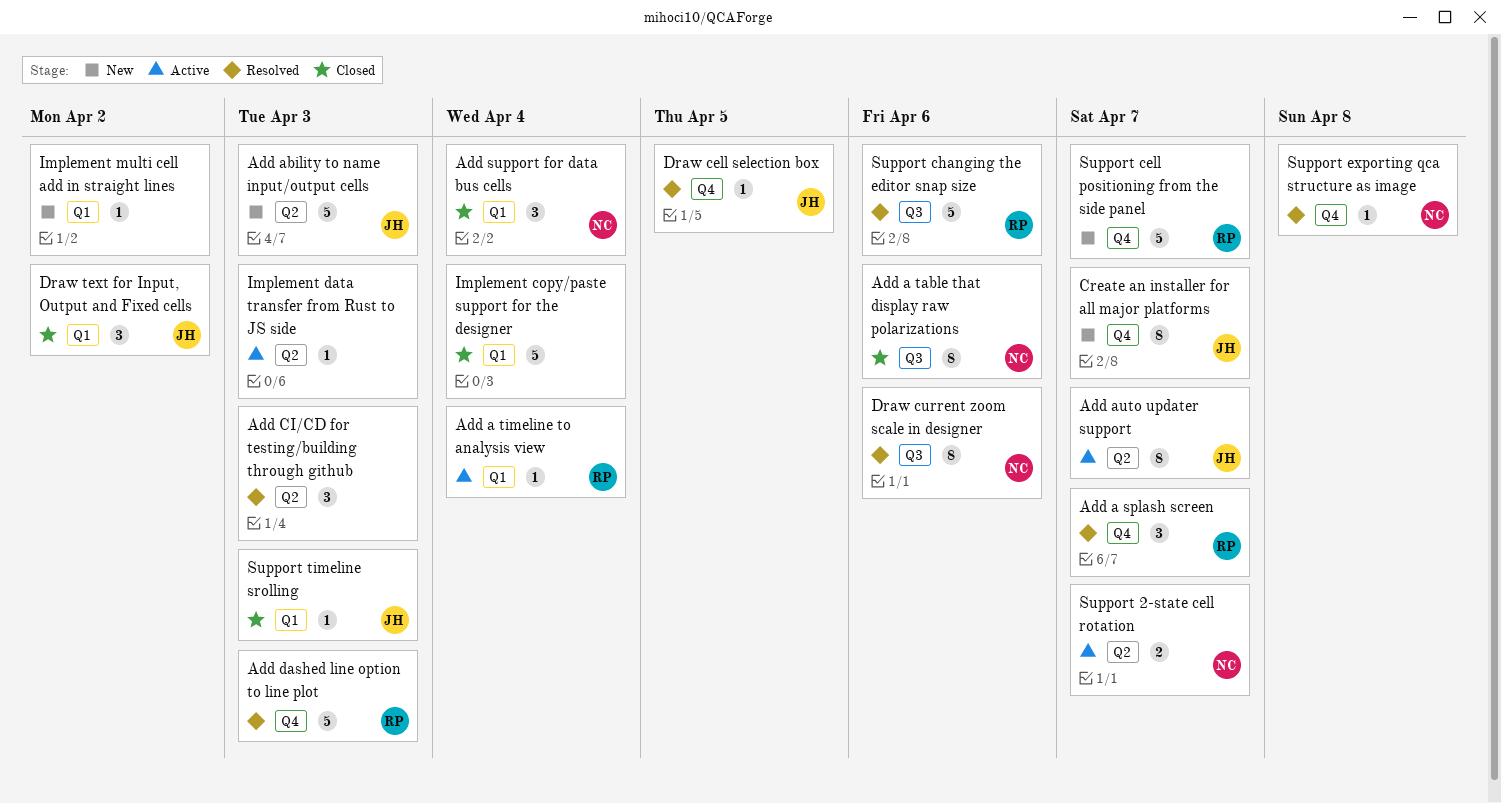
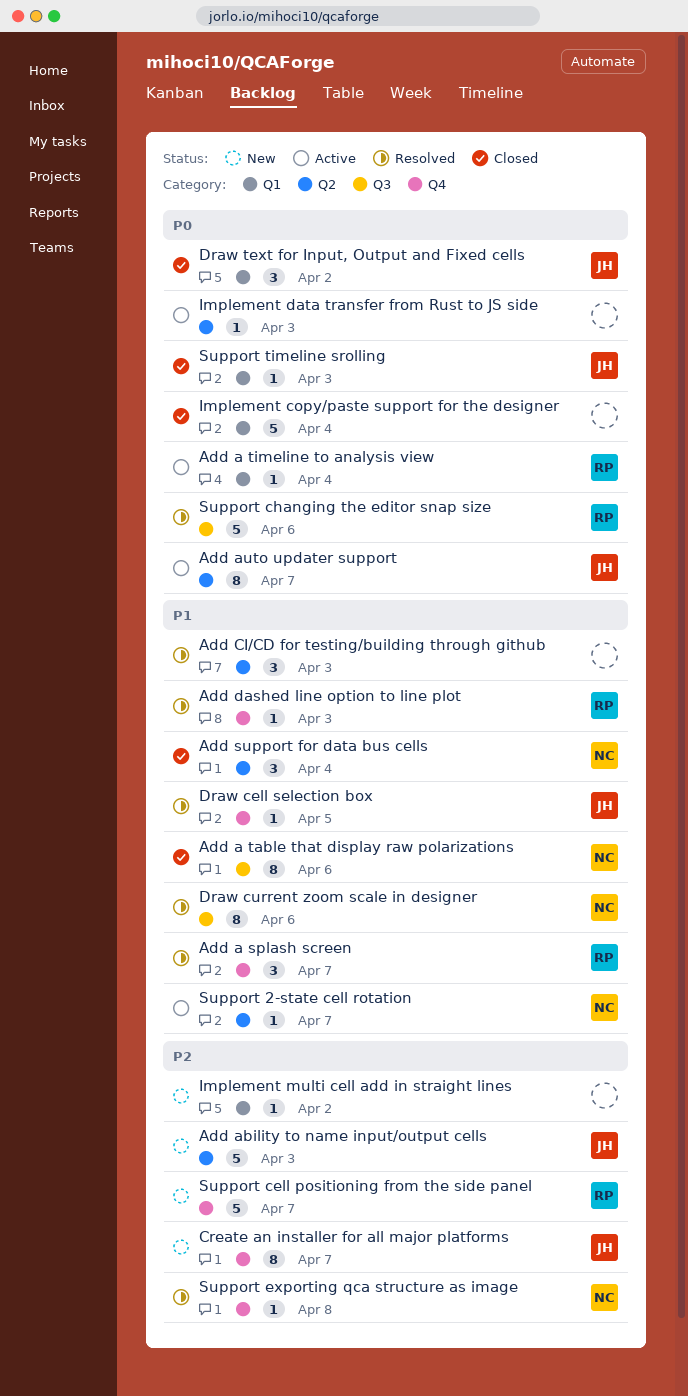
Add dashed line option to line plot, estimate: 5 -> 1
Add support for data bus cells, label: Q1 -> Q2
Support 2-state cell rotation, estimate: 2 -> 1

